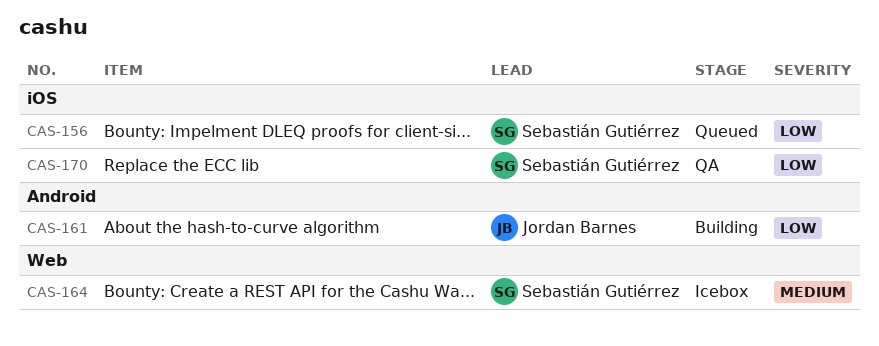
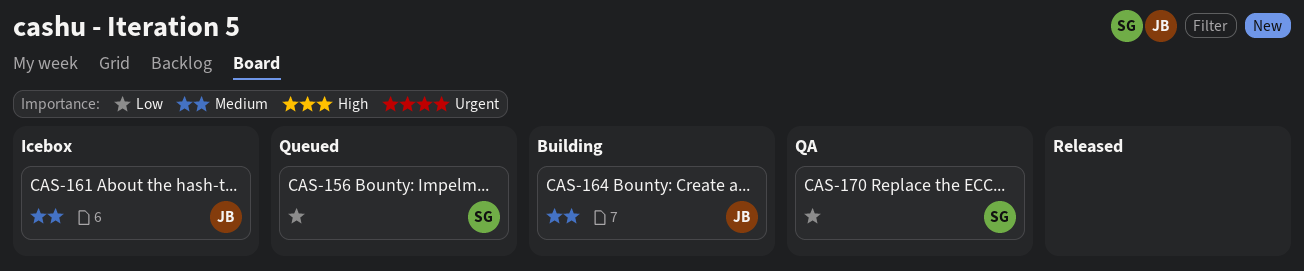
CAS-161, status: Building -> Icebox
CAS-161, priority: Low -> Medium
CAS-164, status: Icebox -> Building
CAS-164, owner: Sebastián Gutiérrez -> Jordan Barnes

